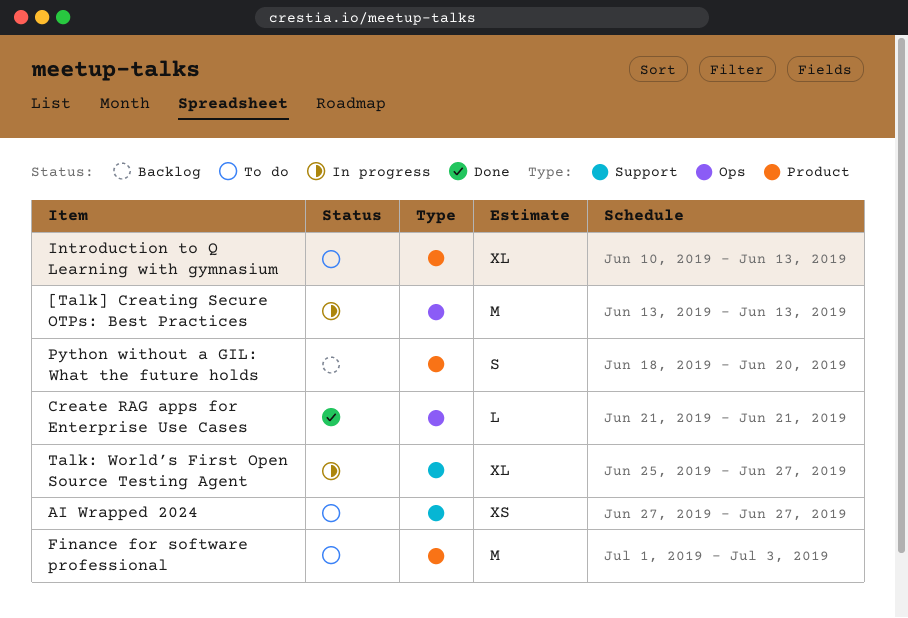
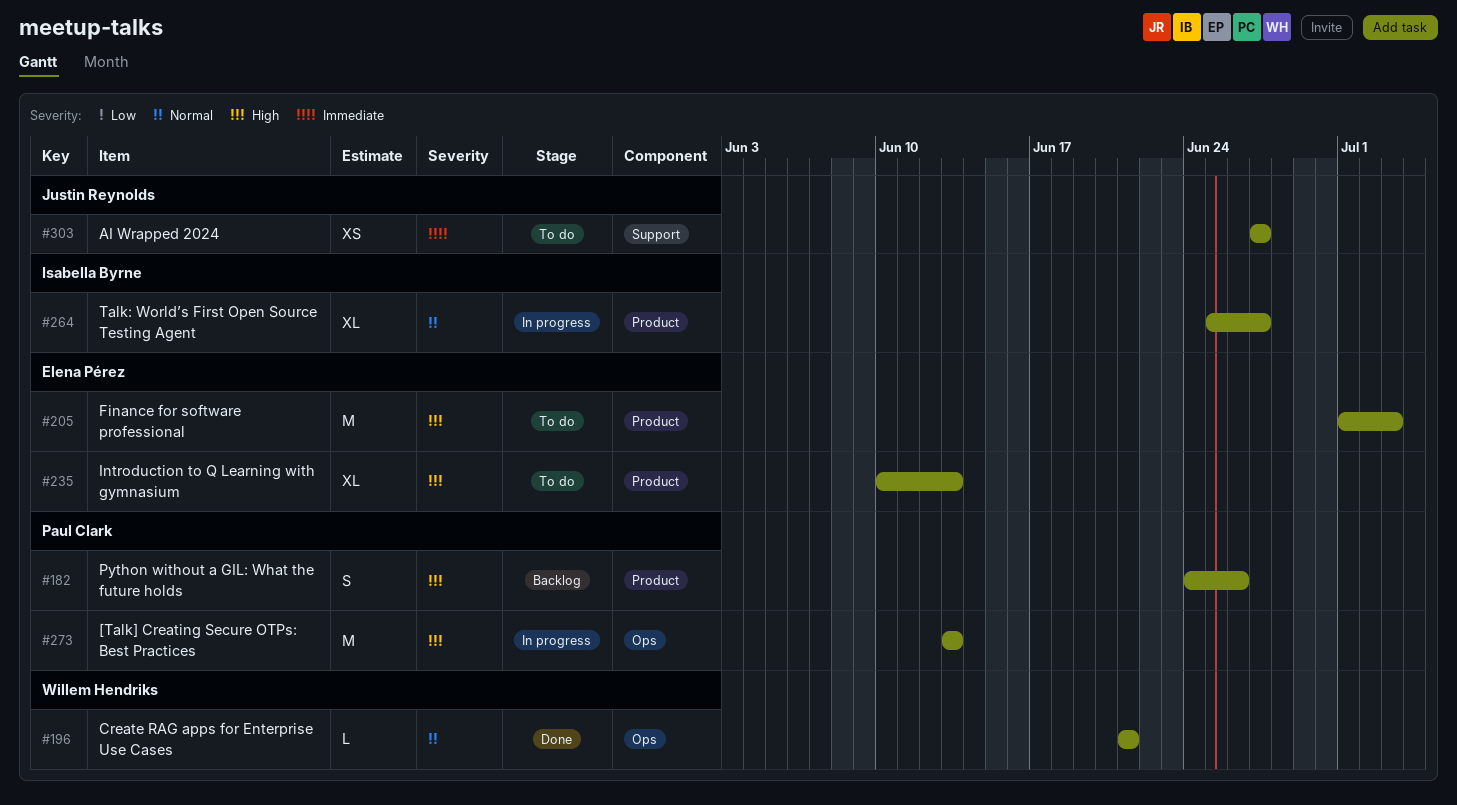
Python without a GIL: What the future holds, start: Jun 18 -> Jun 24
Python without a GIL: What the future holds, due: Jun 20 -> Jun 26
Talk: World’s First Open Source Testing Agent, label: Support -> Product

